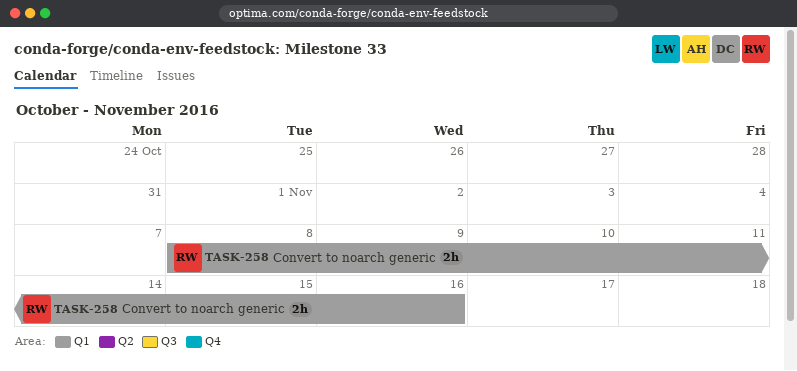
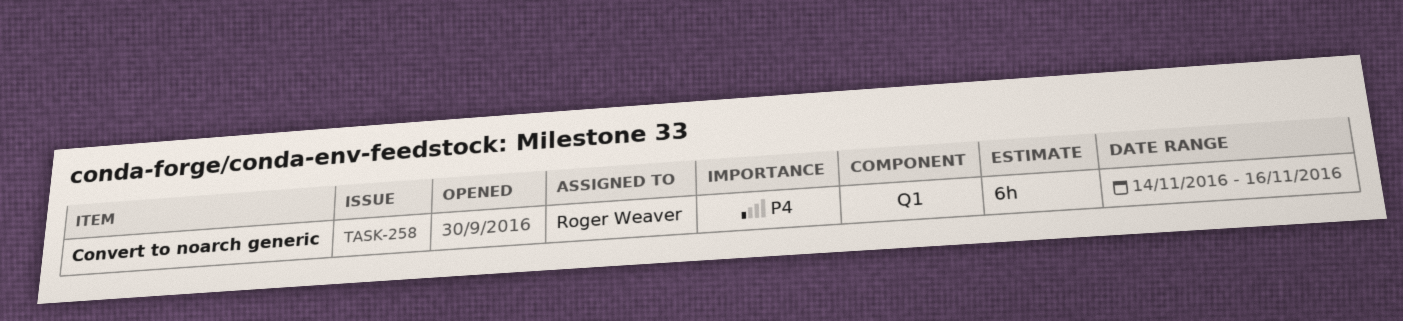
TASK-258, estimate: 2h -> 6h
TASK-258, start: Nov 8 -> Nov 14

